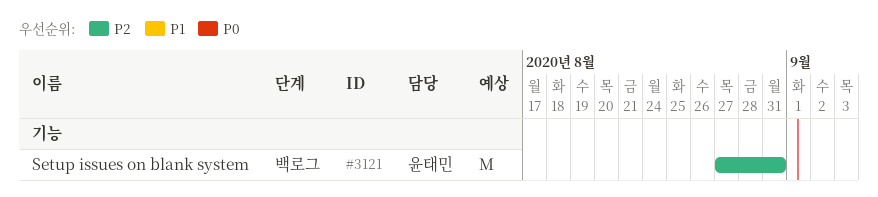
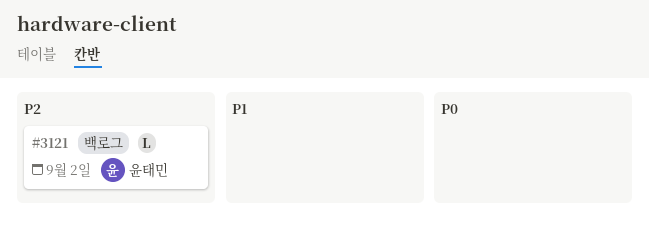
#3121, estimate: M -> L
#3121, due: Aug 31 -> Sep 2

